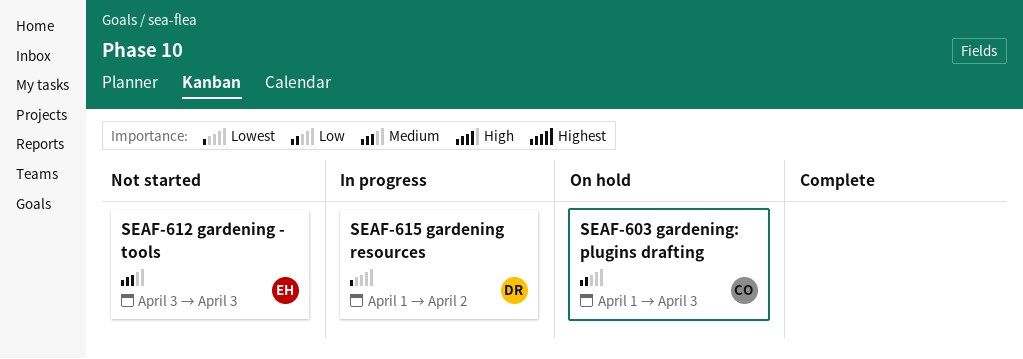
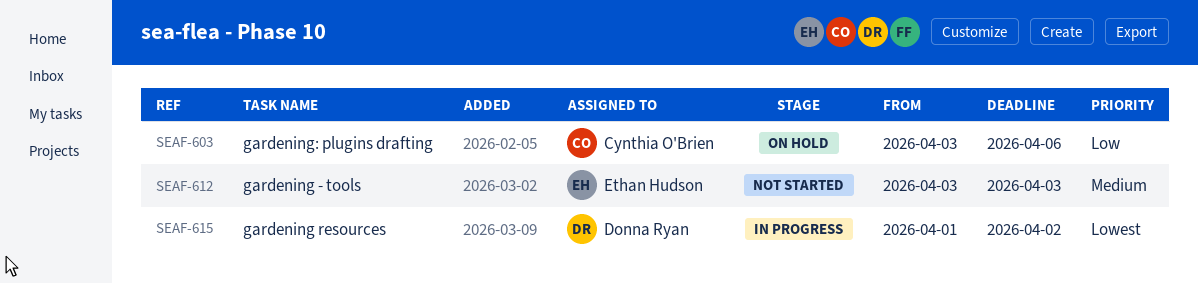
SEAF-603, start: Apr 1 -> Apr 3
SEAF-603, due: Apr 3 -> Apr 6

